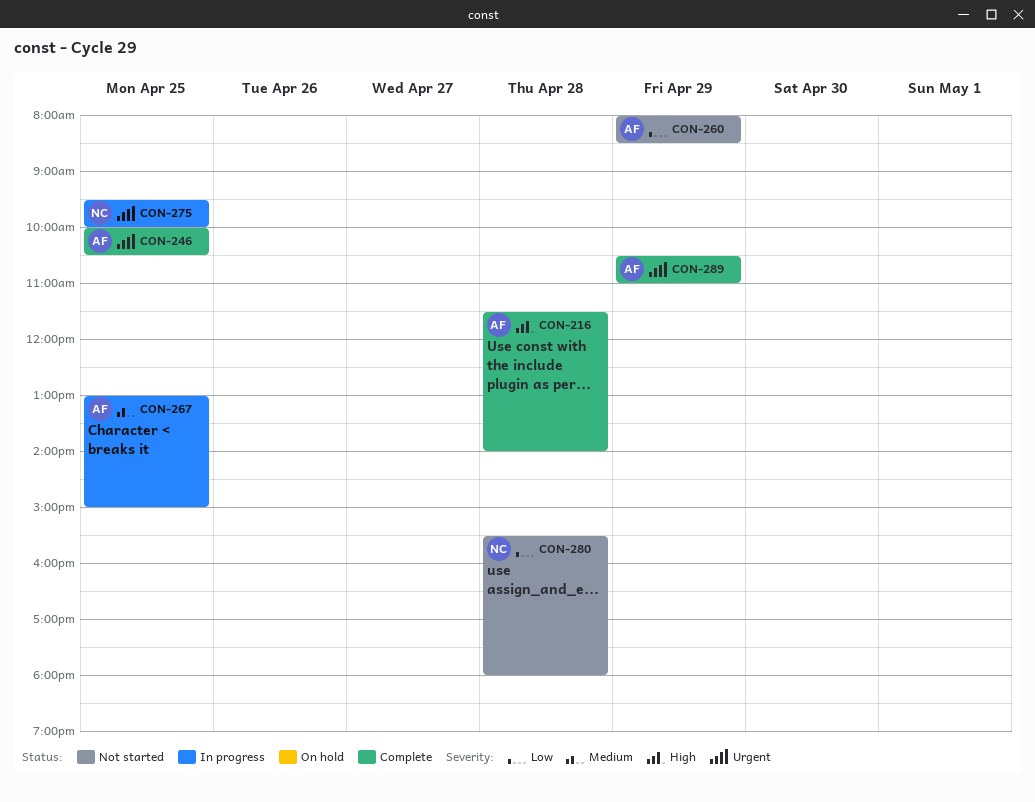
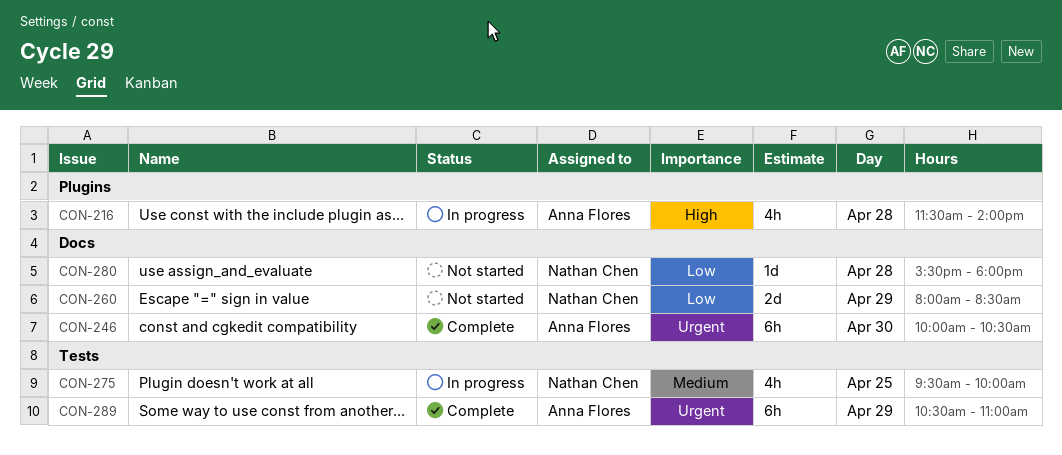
CON-216, status: Complete -> In progress
CON-246, day: Apr 25 -> Apr 30
CON-260, owner: Anna Flores -> Nathan Chen
CON-267: present -> none
CON-275, priority: Urgent -> Medium

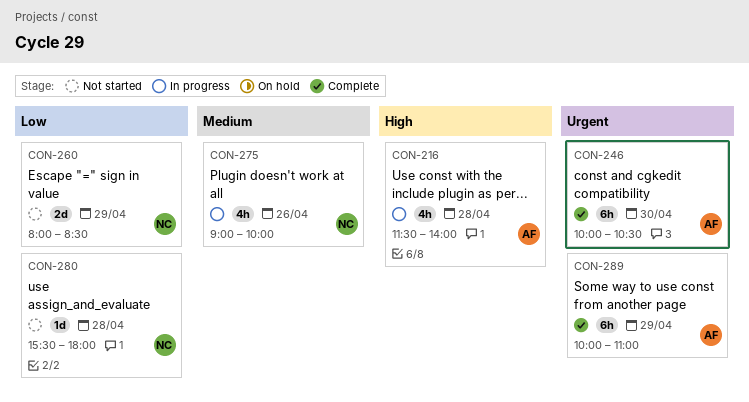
CON-275, day: Apr 25 -> Apr 26
CON-275, begins: 09:30 -> 09:00
CON-289, begins: 10:30 -> 10:00

